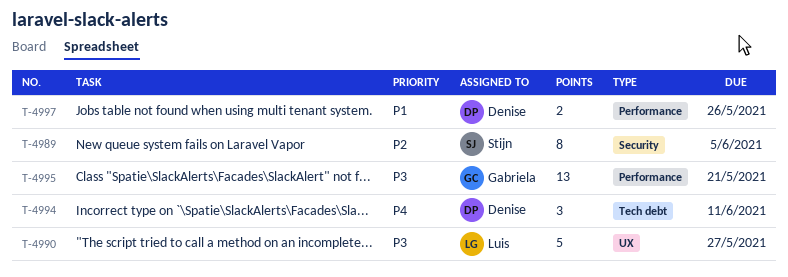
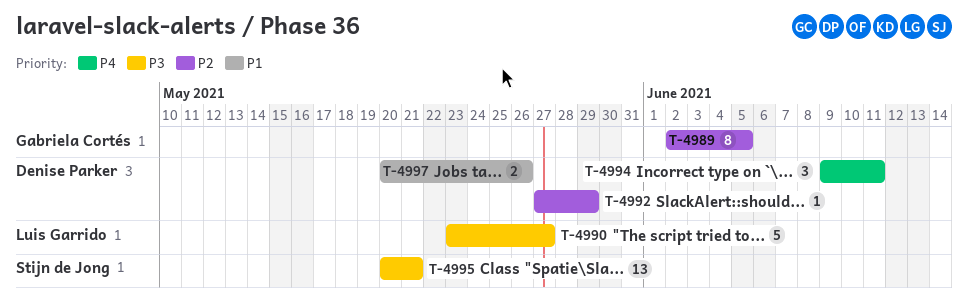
T-4989, owner: Stijn de Jong -> Gabriela Cortés
T-4992: none -> present
T-4995, owner: Gabriela Cortés -> Stijn de Jong

